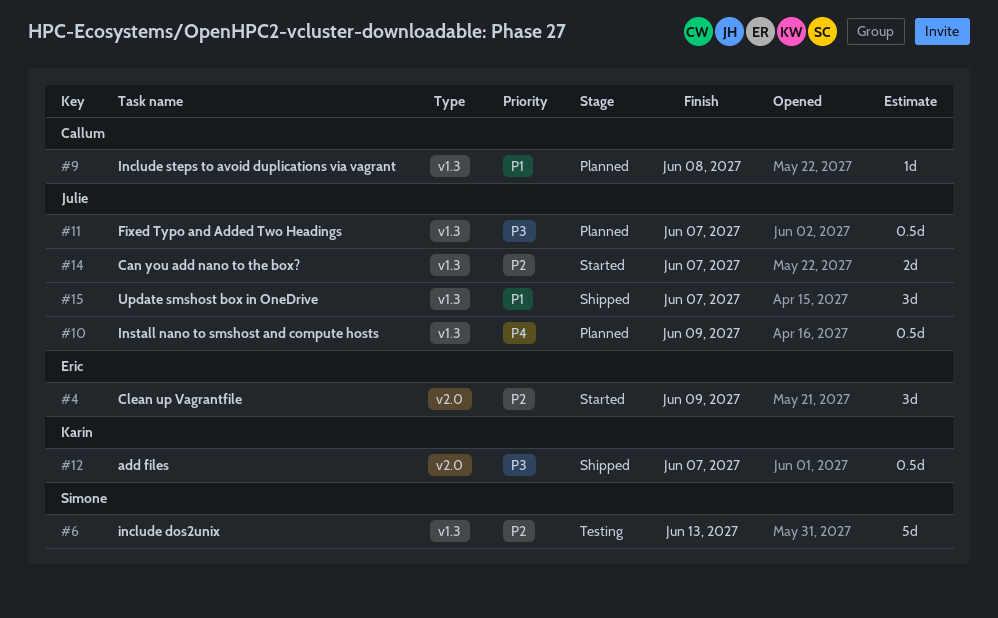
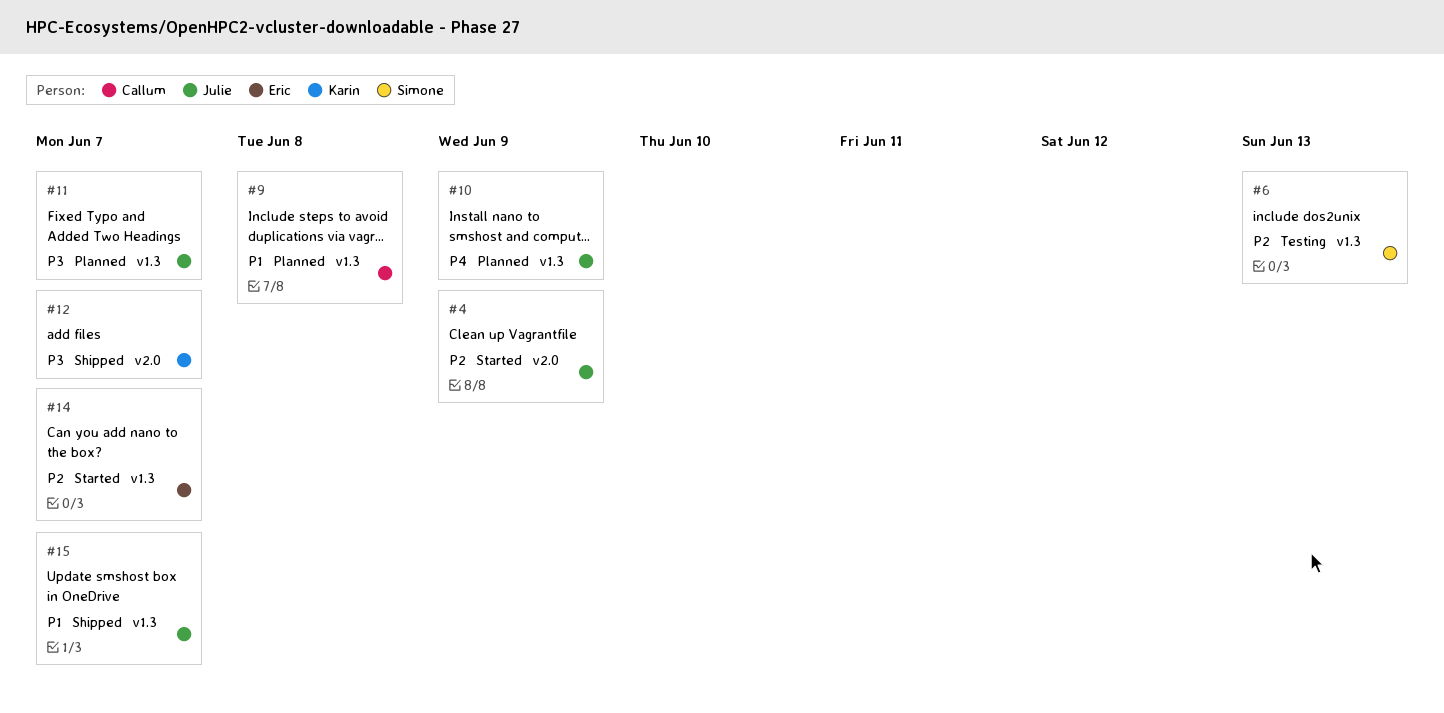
#4, owner: Eric -> Julie
#14, owner: Julie -> Eric

